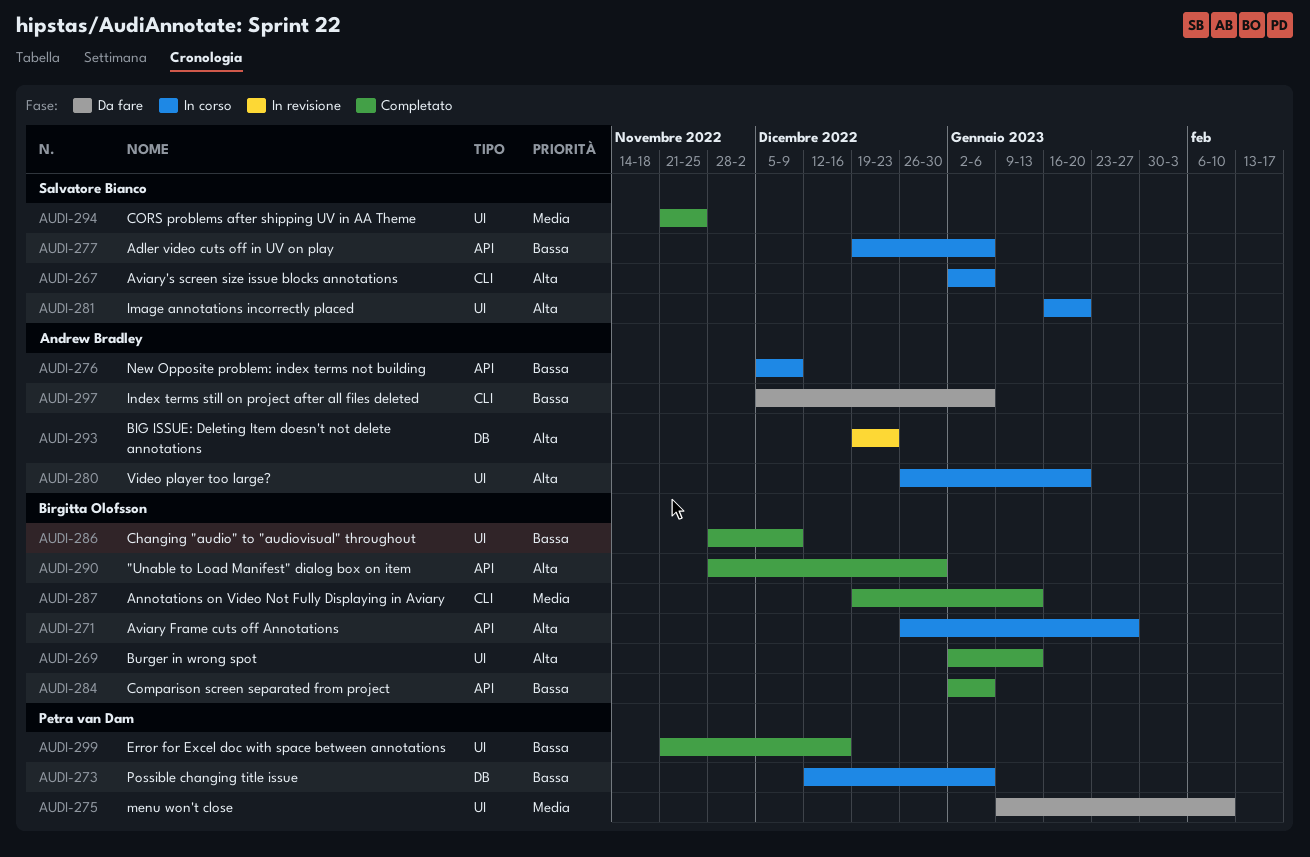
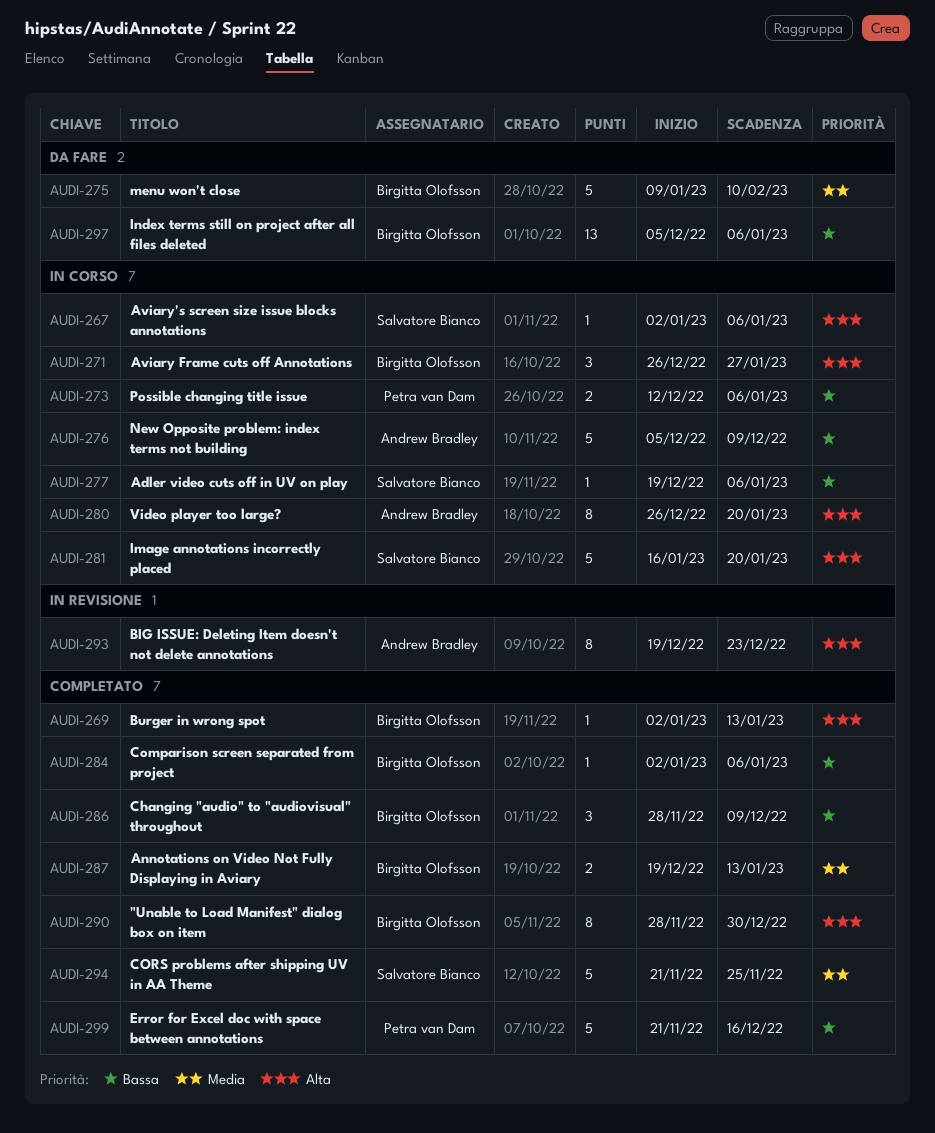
AUDI-275, owner: Petra van Dam -> Birgitta Olofsson
AUDI-297, owner: Andrew Bradley -> Birgitta Olofsson

